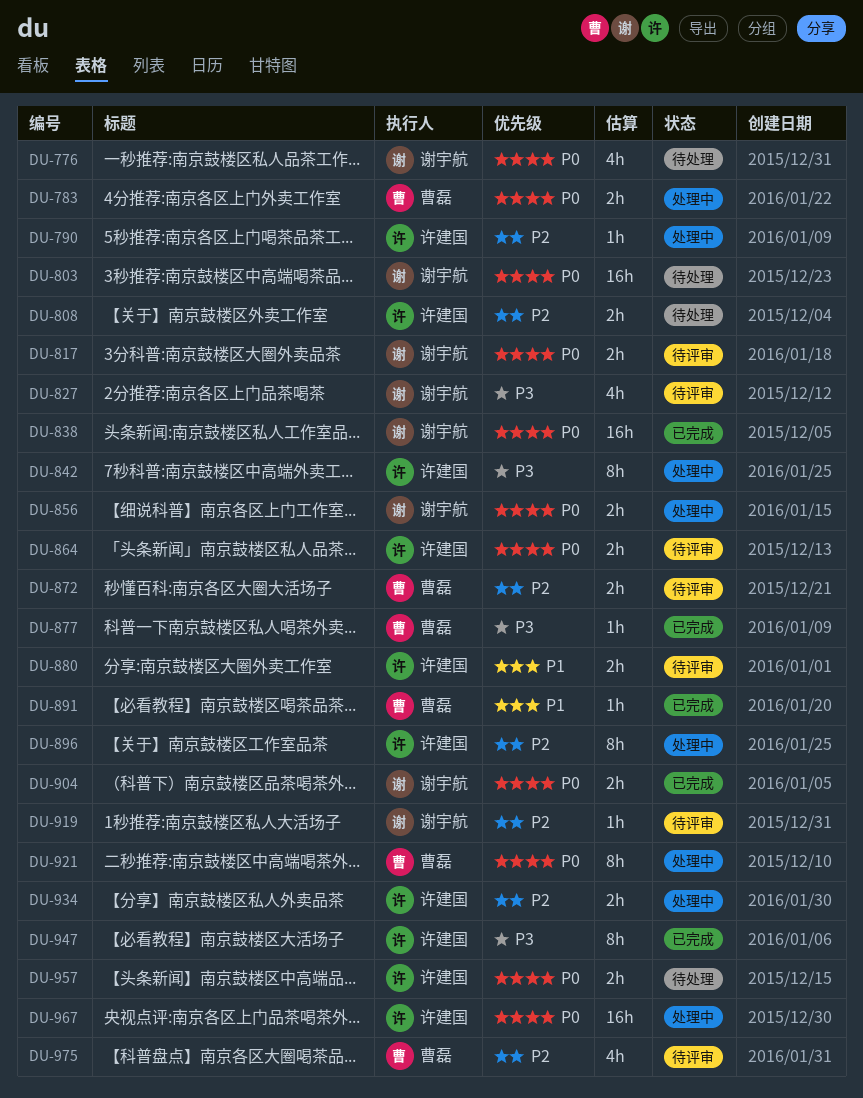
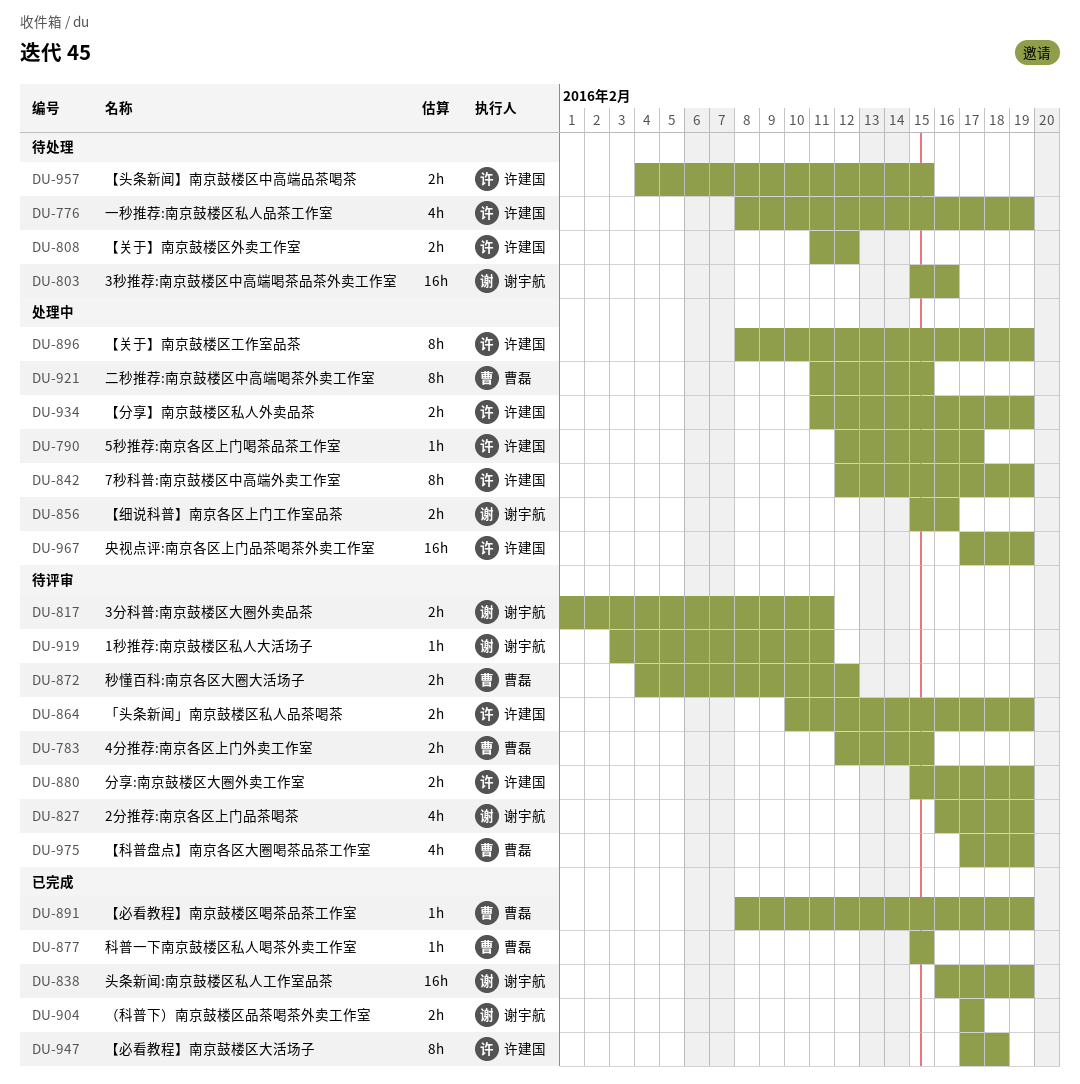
DU-776, owner: 谢宇航 -> 许建国
DU-783, status: 处理中 -> 待评审

